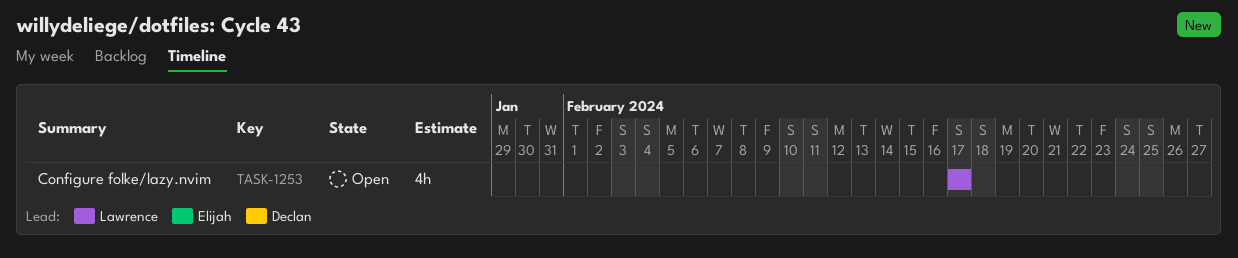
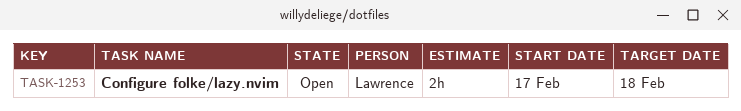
TASK-1253, estimate: 4h -> 2h
TASK-1253, due: Feb 17 -> Feb 18

